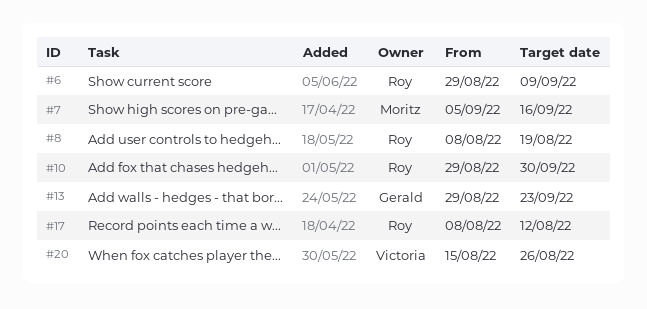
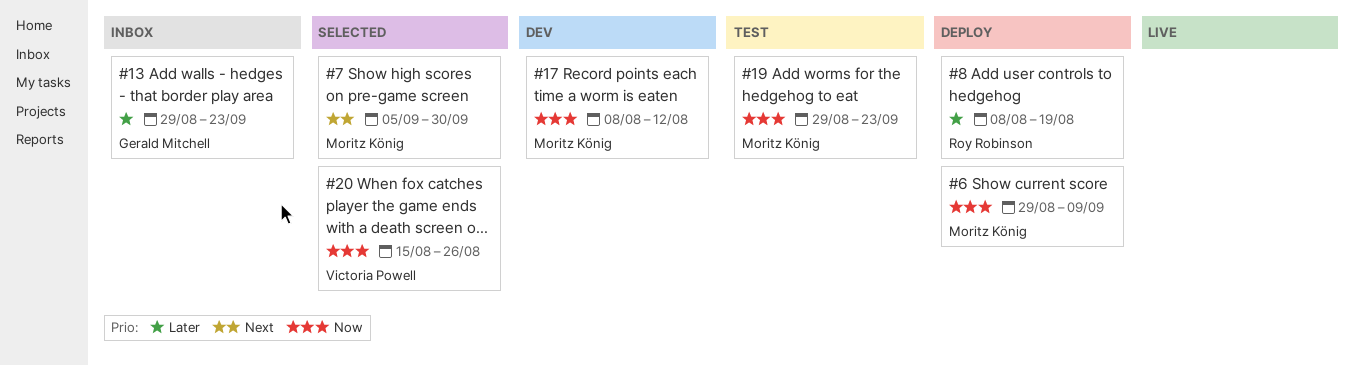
#6, owner: Roy Robinson -> Moritz König
#7, due: Sep 16 -> Sep 30
#10: present -> none
#17, owner: Roy Robinson -> Moritz König
#19: none -> present

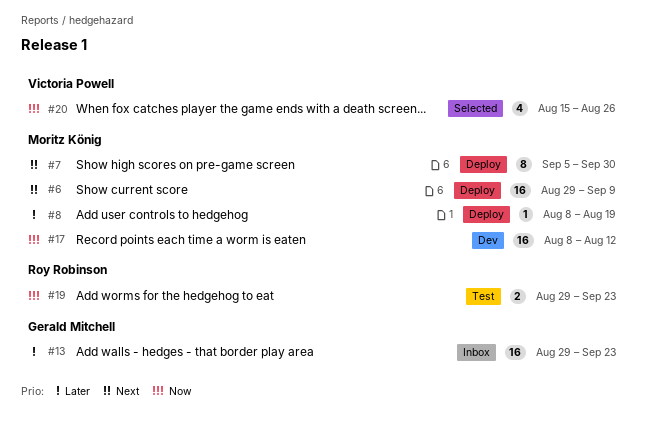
#6, priority: Now -> Next
#7, status: Selected -> Deploy
#8, owner: Roy Robinson -> Moritz König
#19, owner: Moritz König -> Roy Robinson

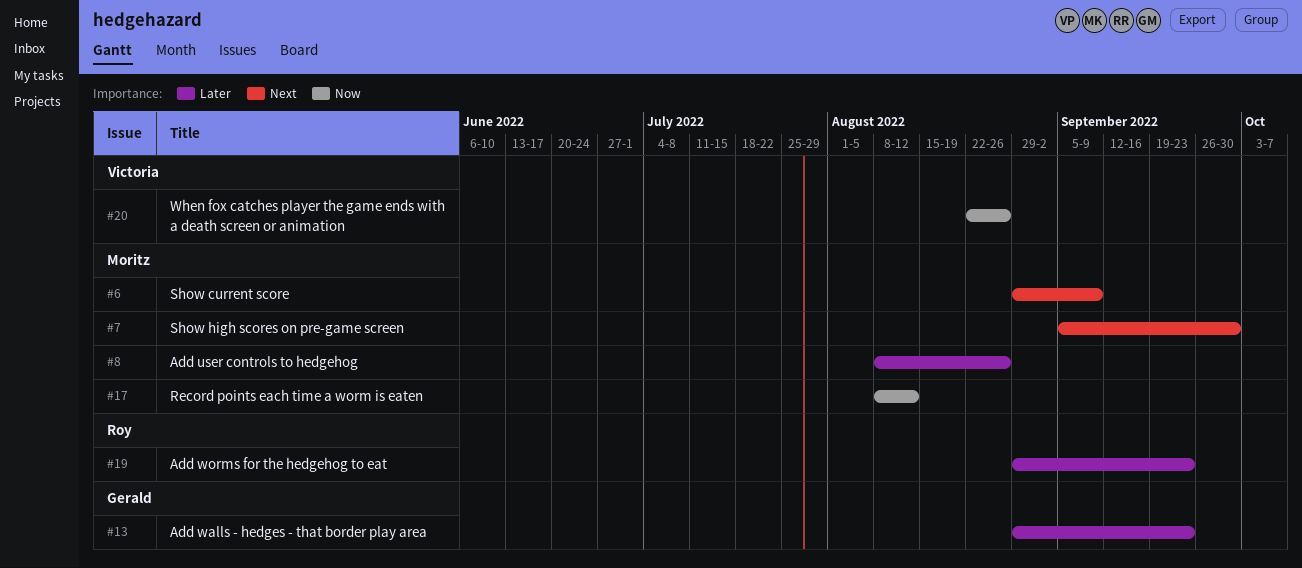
#8, due: Aug 19 -> Aug 26
#19, priority: Now -> Later
#20, start: Aug 15 -> Aug 22

